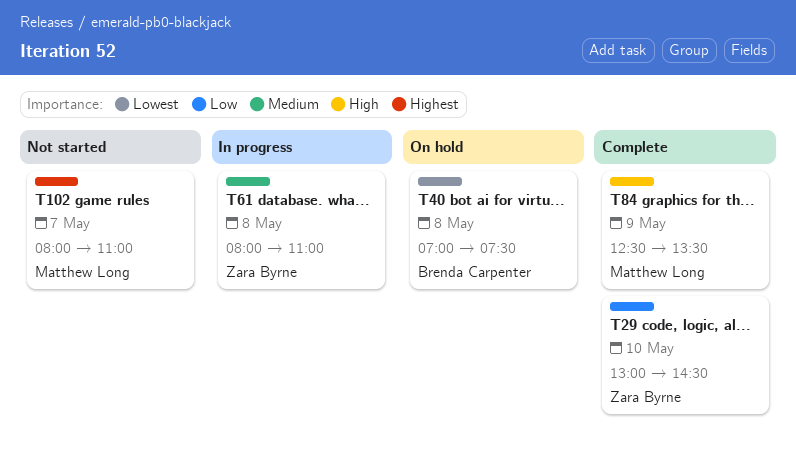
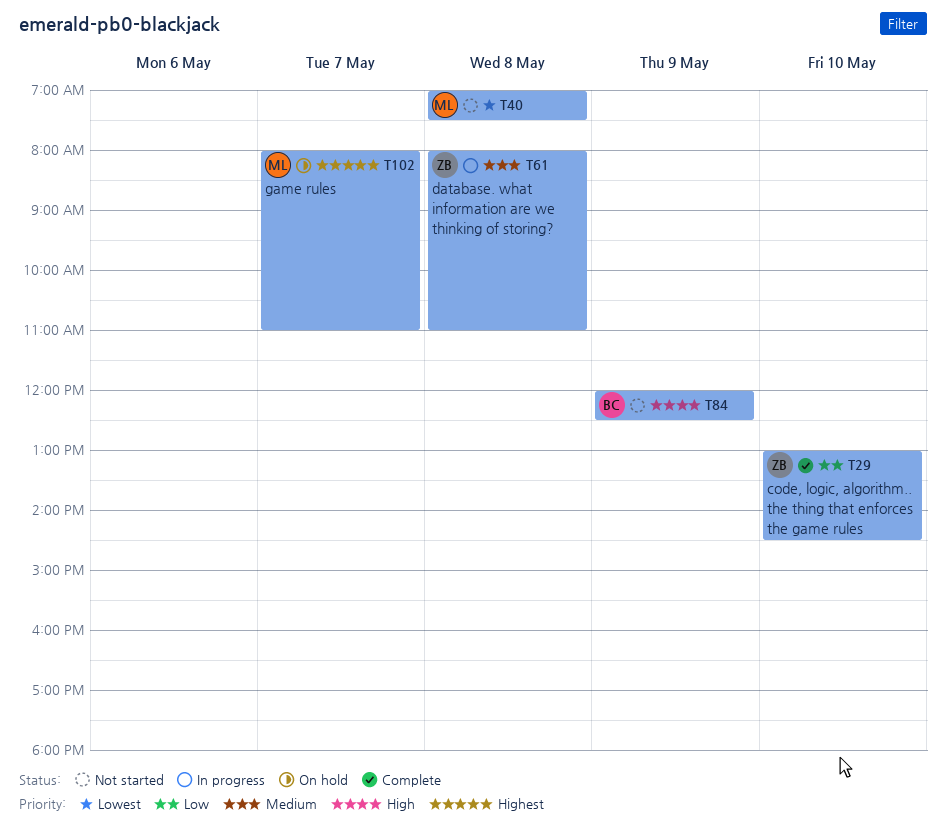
T40, status: On hold -> Not started
T40, owner: Brenda Carpenter -> Matthew Long
T84, status: Complete -> Not started
T84, owner: Matthew Long -> Brenda Carpenter
T84, begins: 12:30 -> 12:00
T84, ends: 13:30 -> 12:30
T102, status: Not started -> On hold

